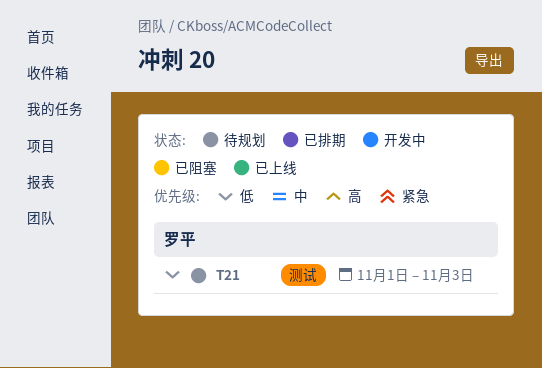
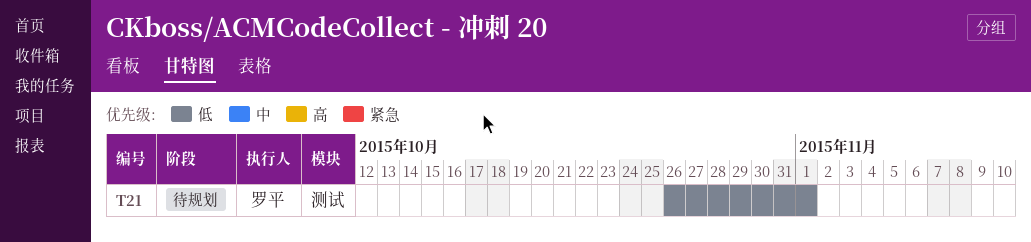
T21, start: Nov 1 -> Oct 26
T21, due: Nov 3 -> Nov 1

